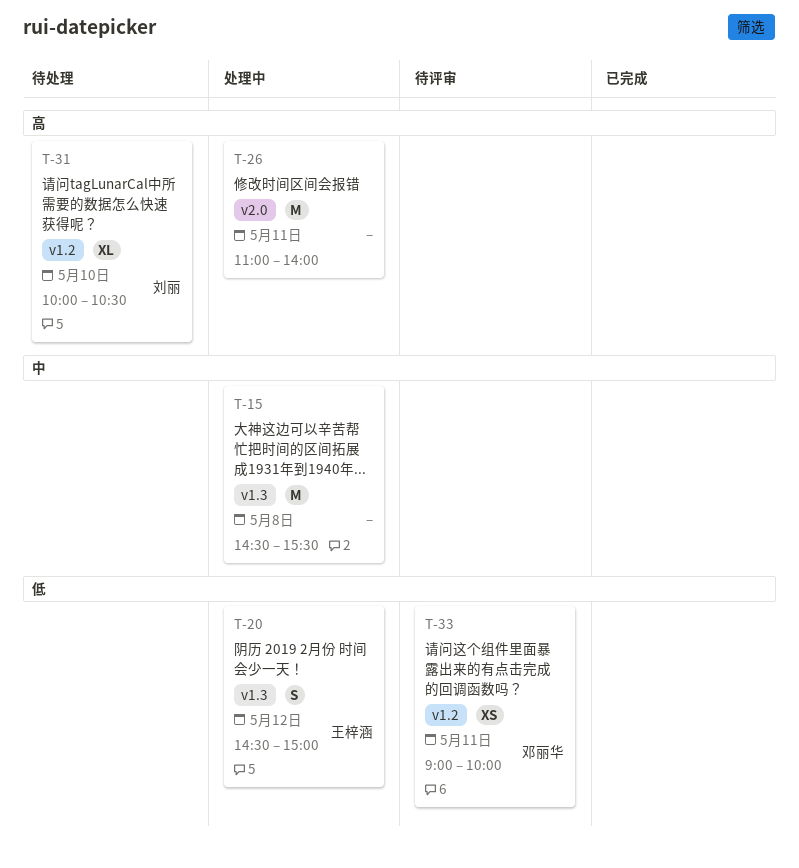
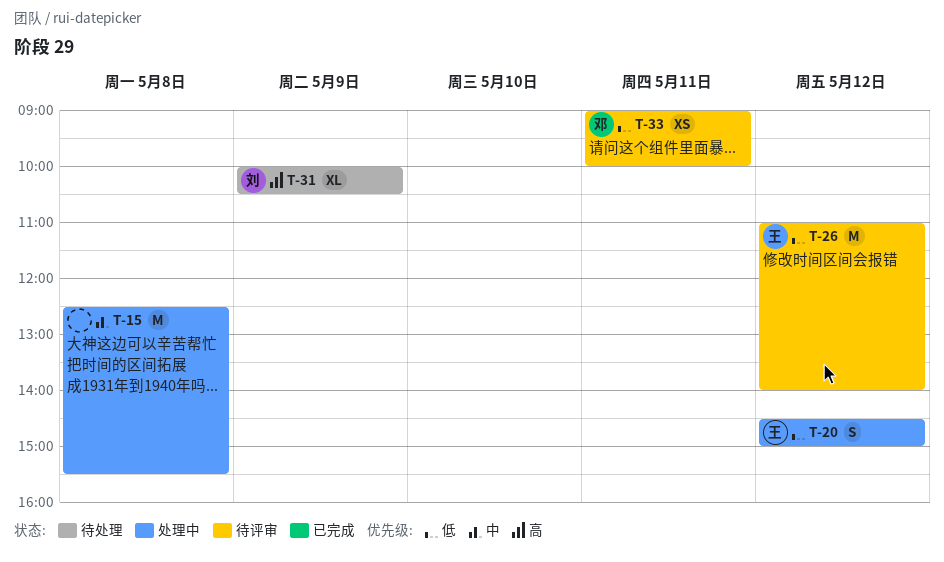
T-15, begins: 14:30 -> 12:30
T-26, status: 处理中 -> 待评审
T-26, owner: none -> 王梓涵
T-26, priority: 高 -> 低
T-26, day: May 11 -> May 12
T-31, day: May 10 -> May 9

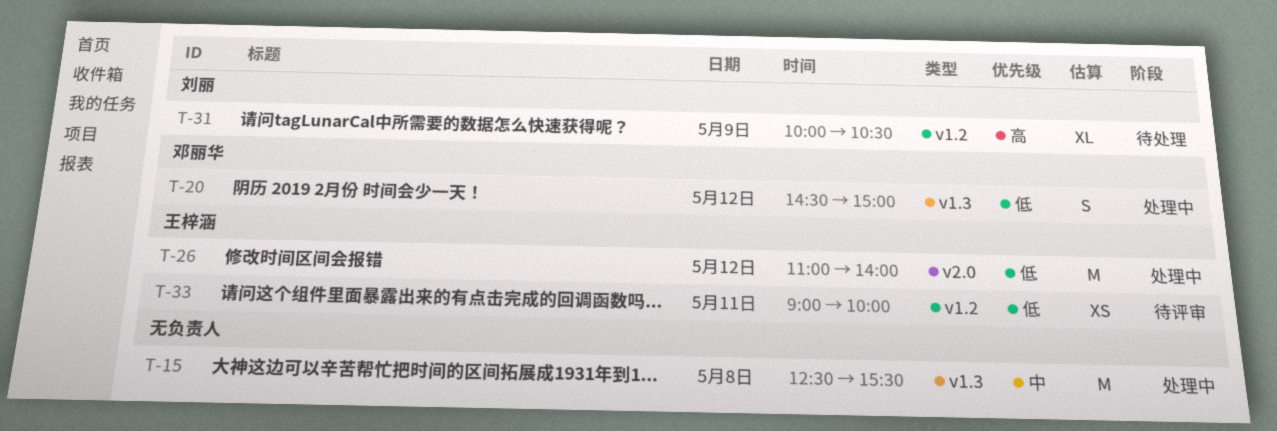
T-20, owner: 王梓涵 -> 邓丽华
T-26, status: 待评审 -> 处理中
T-33, owner: 邓丽华 -> 王梓涵

